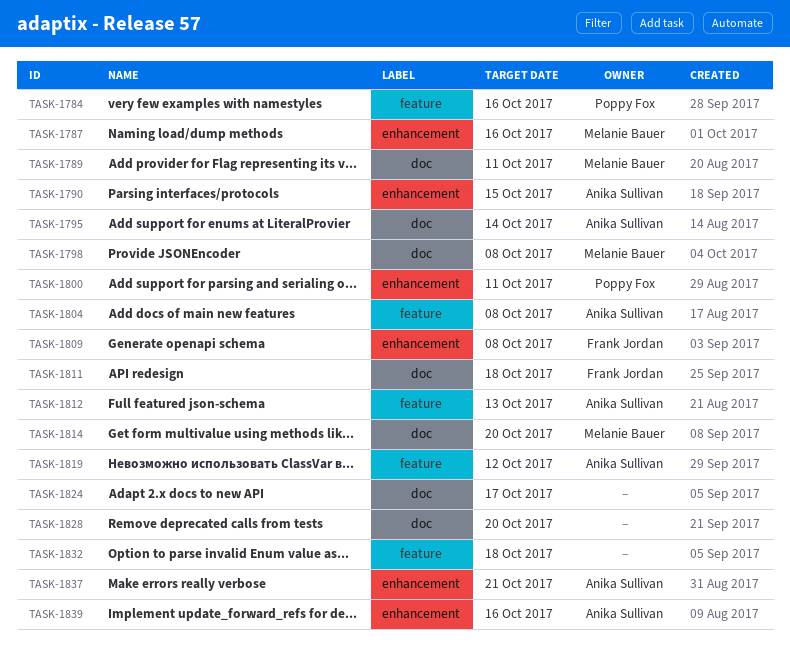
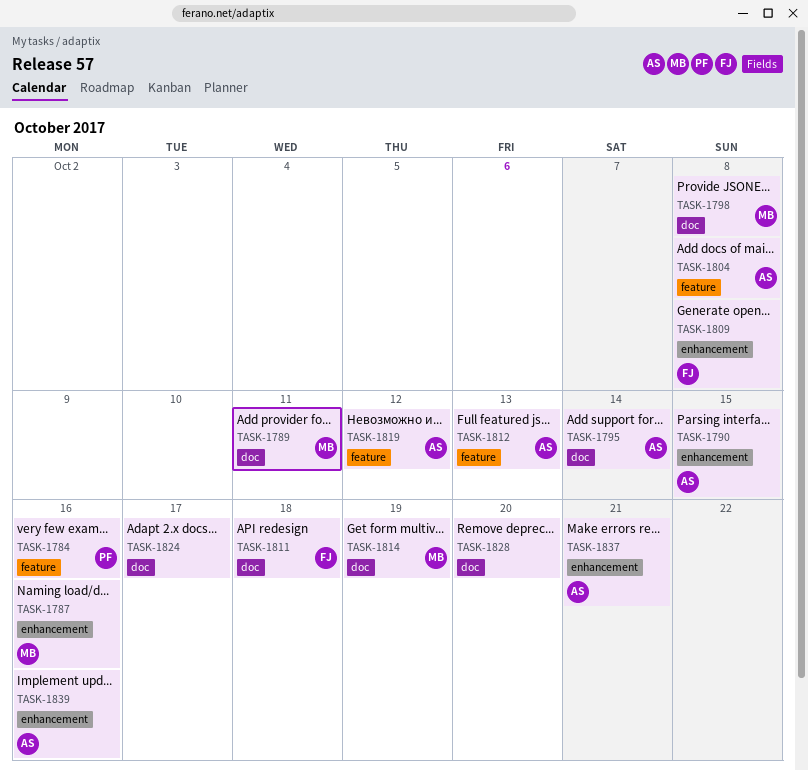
TASK-1800: present -> none
TASK-1814, due: Oct 20 -> Oct 19
TASK-1832: present -> none

